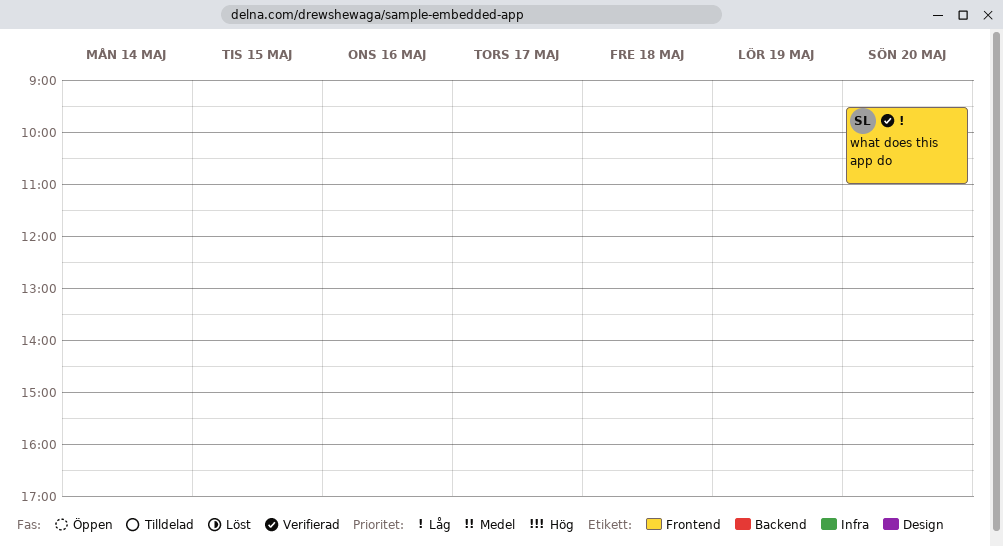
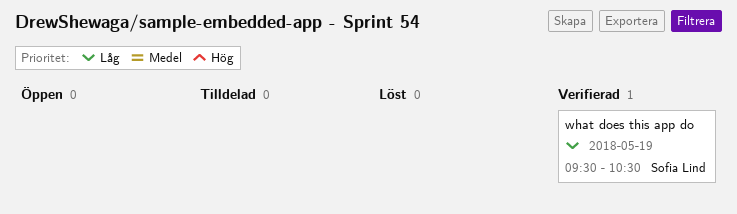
what does this app do, day: May 20 -> May 19
what does this app do, ends: 11:00 -> 10:30

